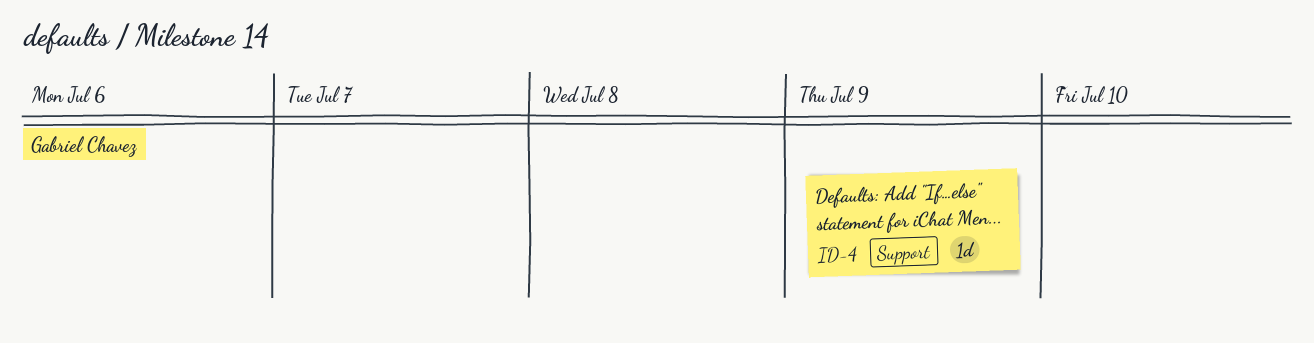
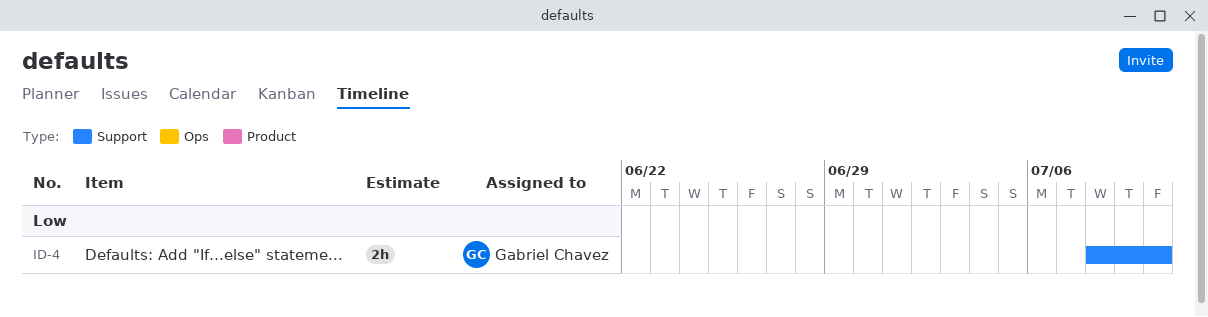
ID-4, estimate: 1d -> 2h
ID-4, due: Jul 9 -> Jul 10

